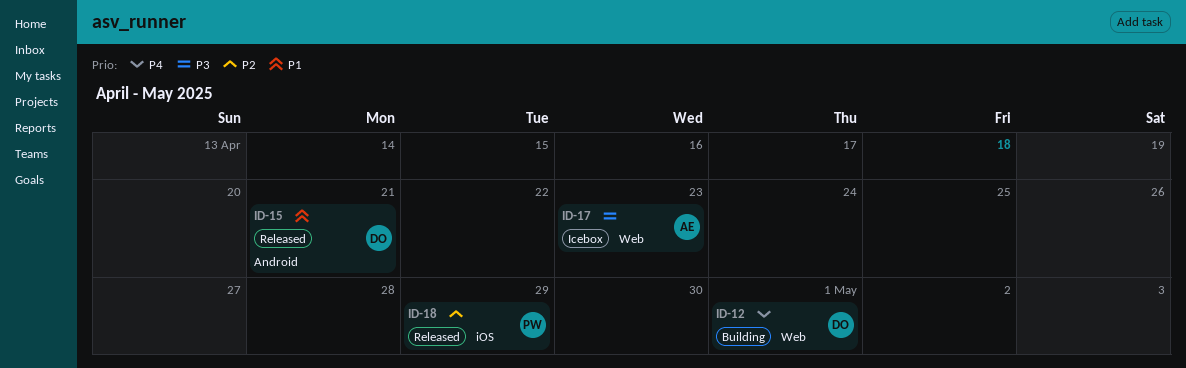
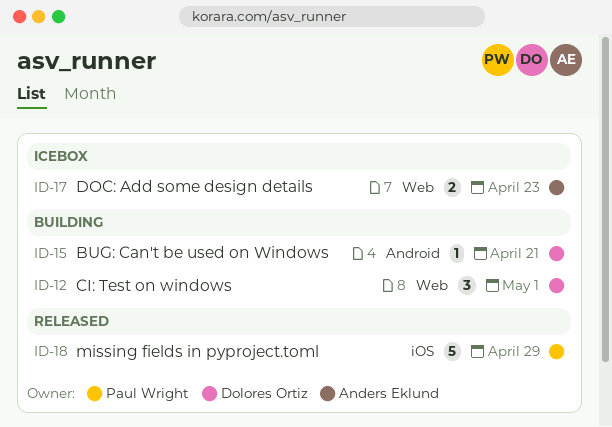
ID-15, status: Released -> Building

